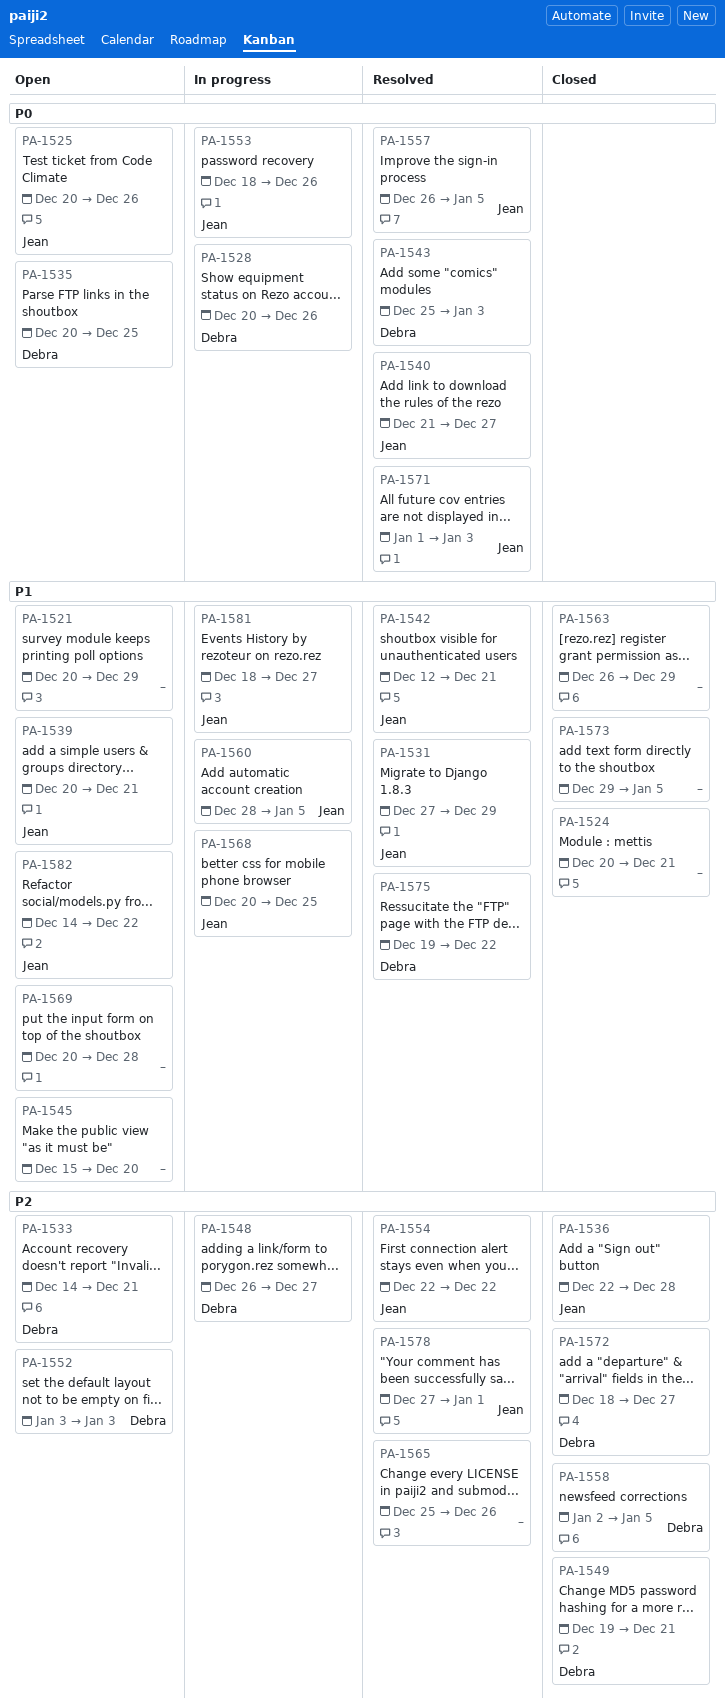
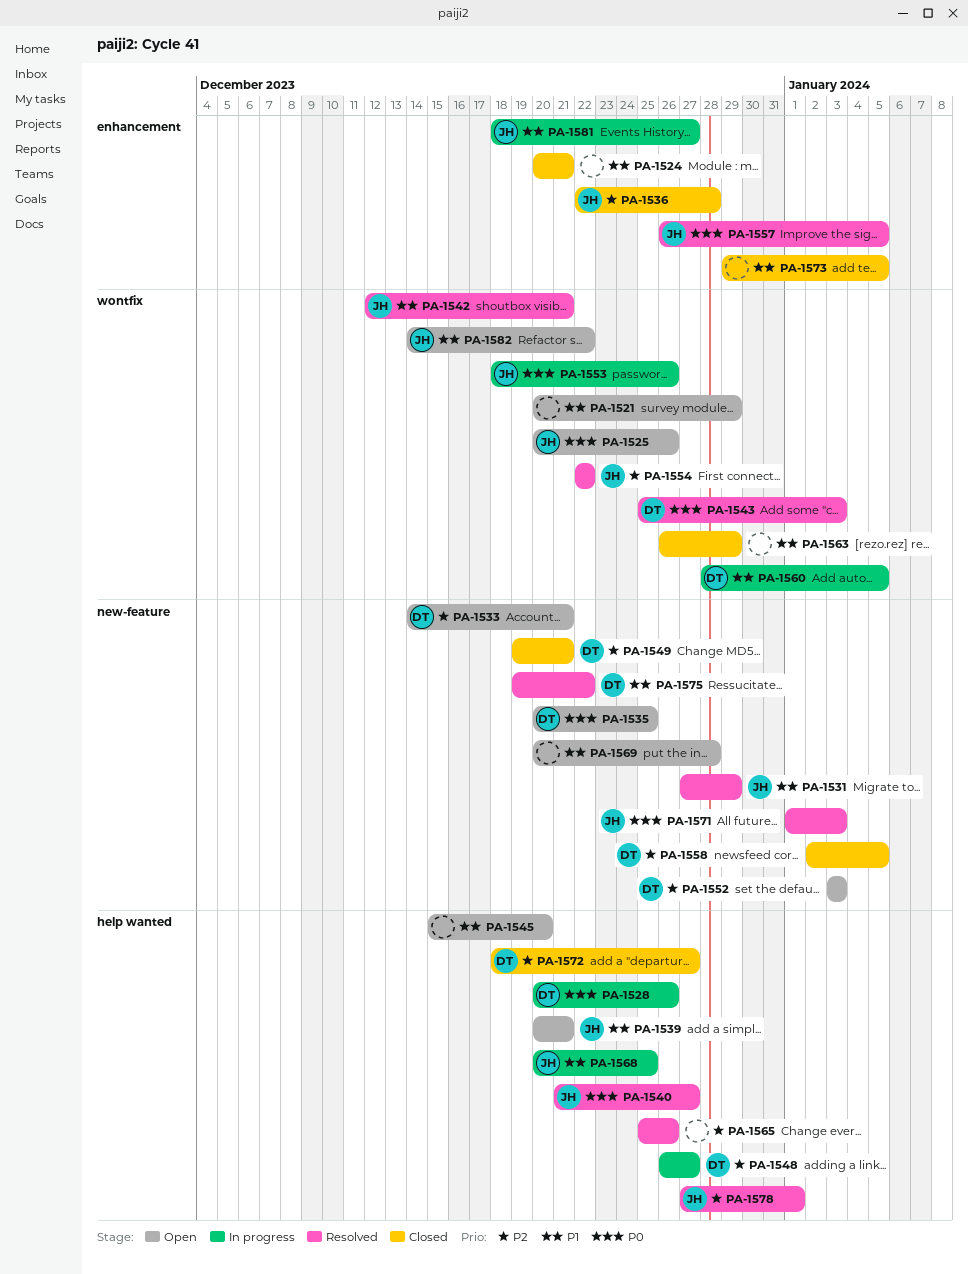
PA-1560, owner: Jean -> Debra

